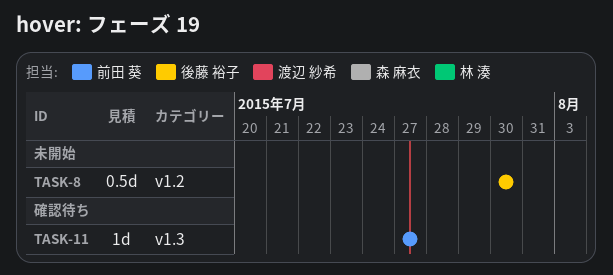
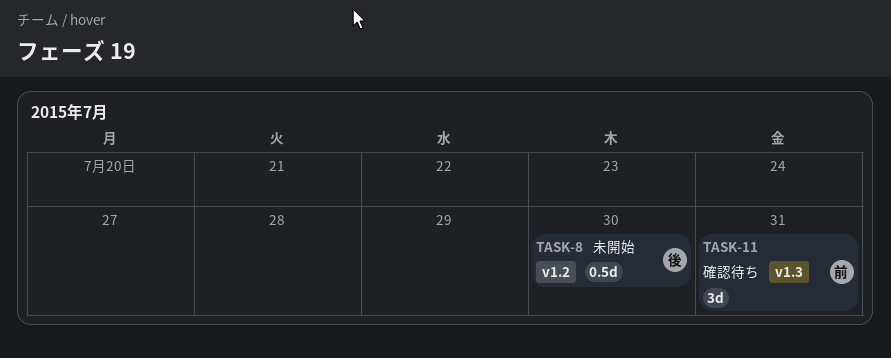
TASK-11, estimate: 1d -> 3d
TASK-11, due: Jul 27 -> Jul 31

